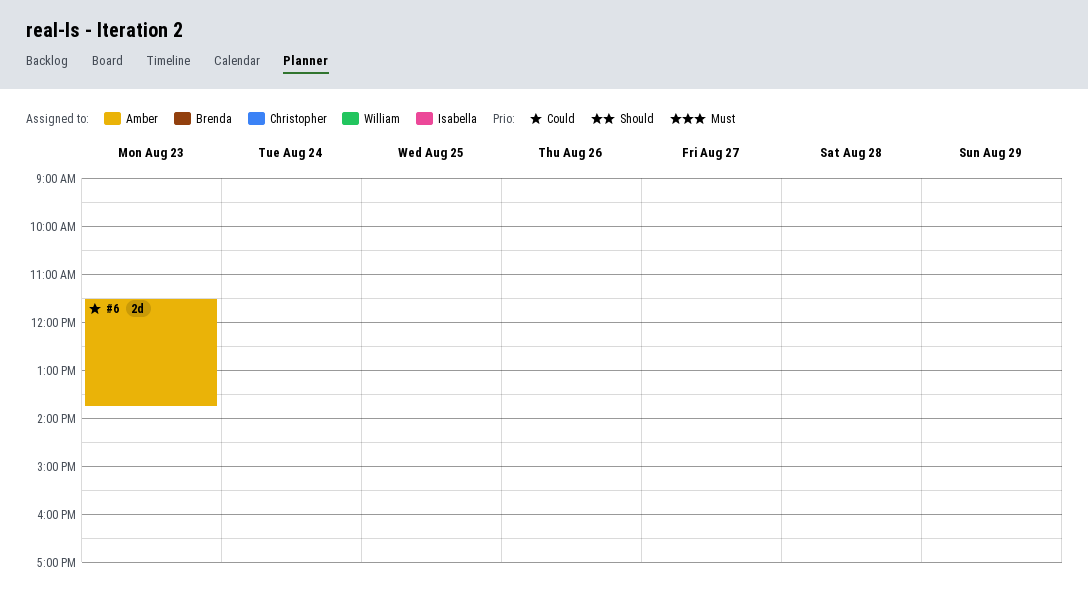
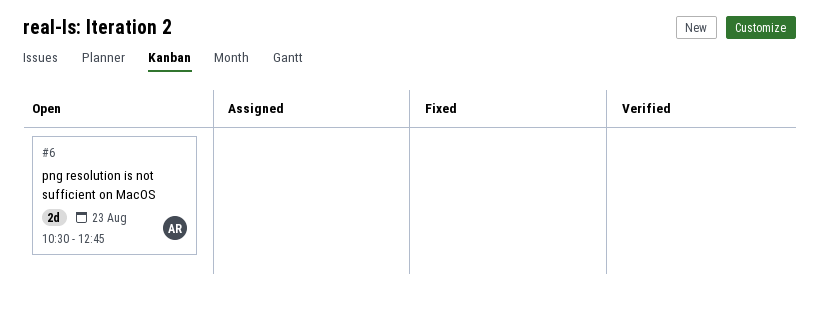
#6, begins: 11:30 -> 10:30
#6, ends: 13:45 -> 12:45

